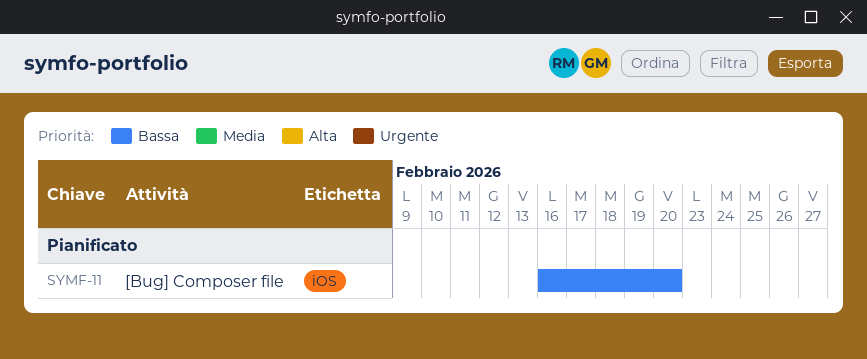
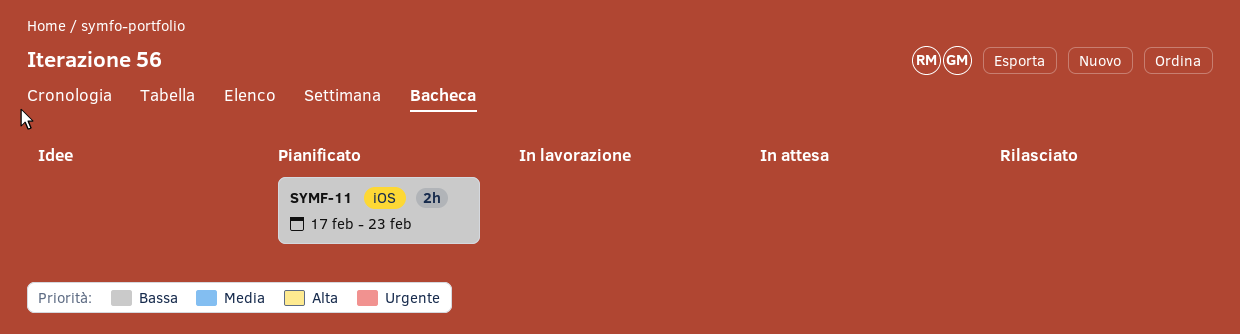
SYMF-11, start: Feb 16 -> Feb 17
SYMF-11, due: Feb 20 -> Feb 23

